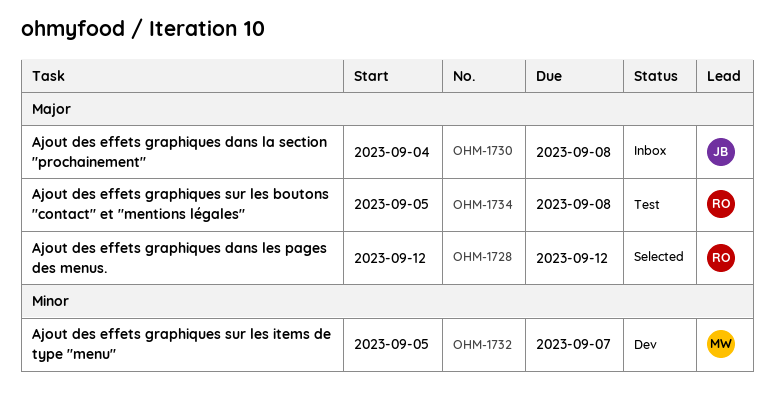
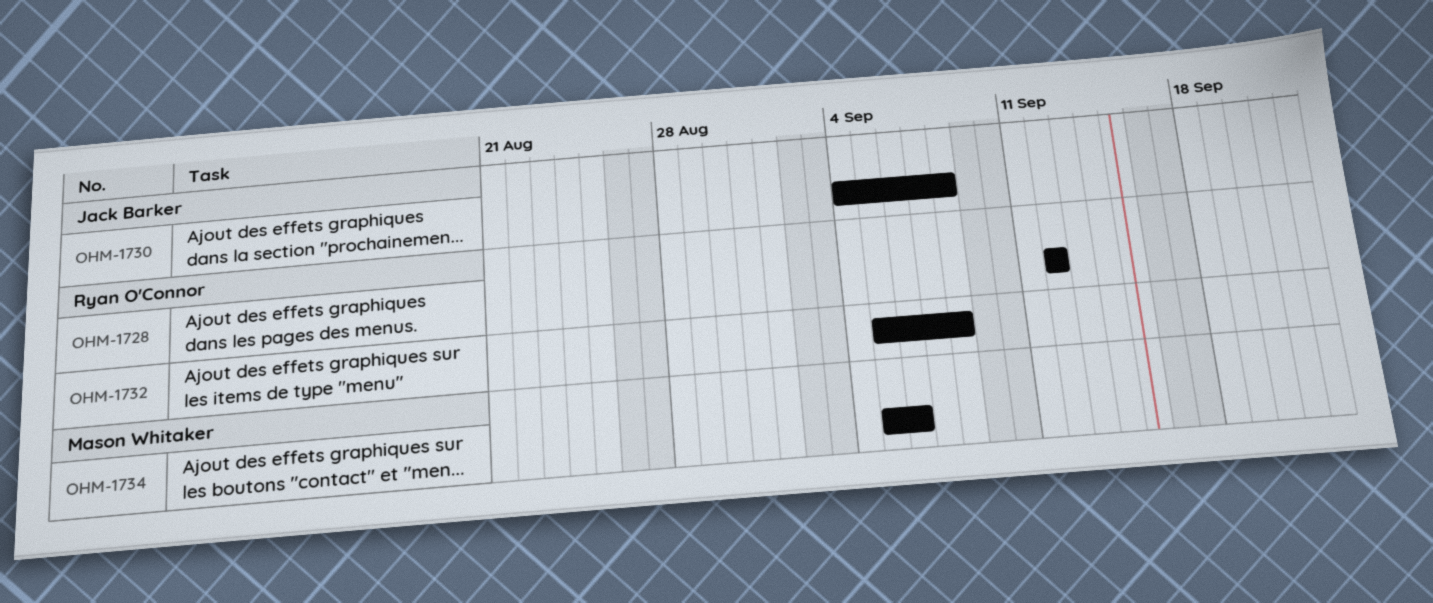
OHM-1732, owner: Mason Whitaker -> Ryan O'Connor
OHM-1732, due: Sep 7 -> Sep 8
OHM-1734, owner: Ryan O'Connor -> Mason Whitaker
OHM-1734, due: Sep 8 -> Sep 6

